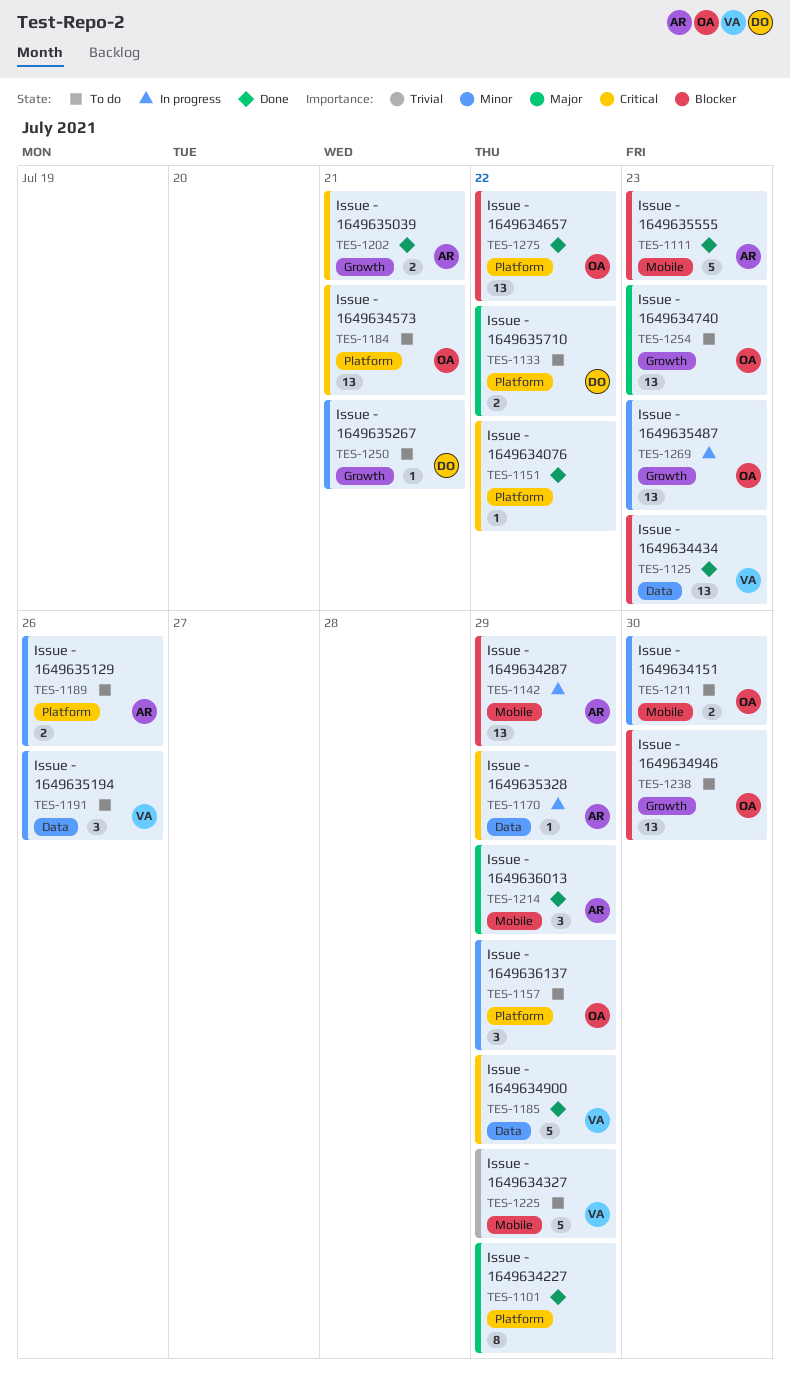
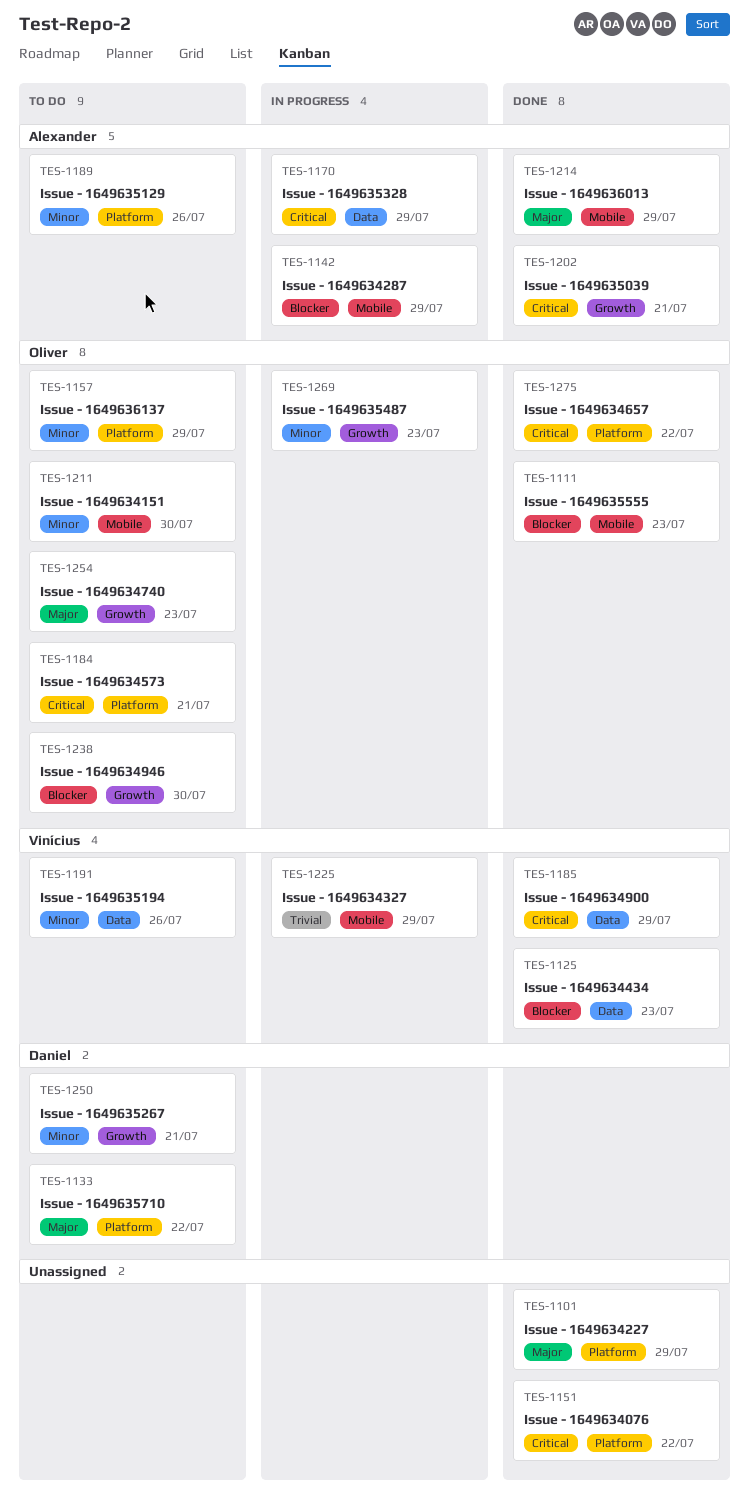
TES-1111, owner: Alexander -> Oliver
TES-1225, status: To do -> In progress
TES-1275, priority: Blocker -> Critical

